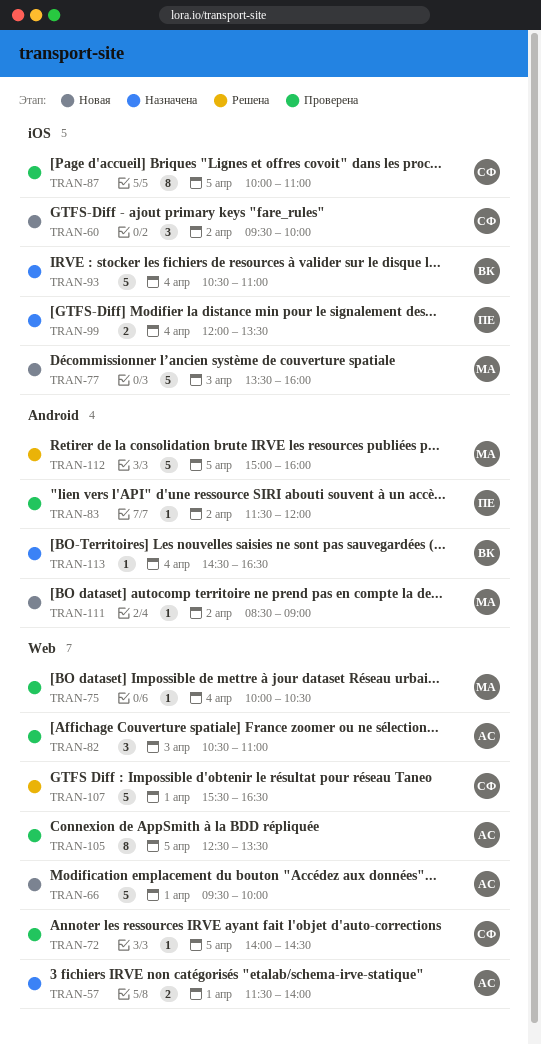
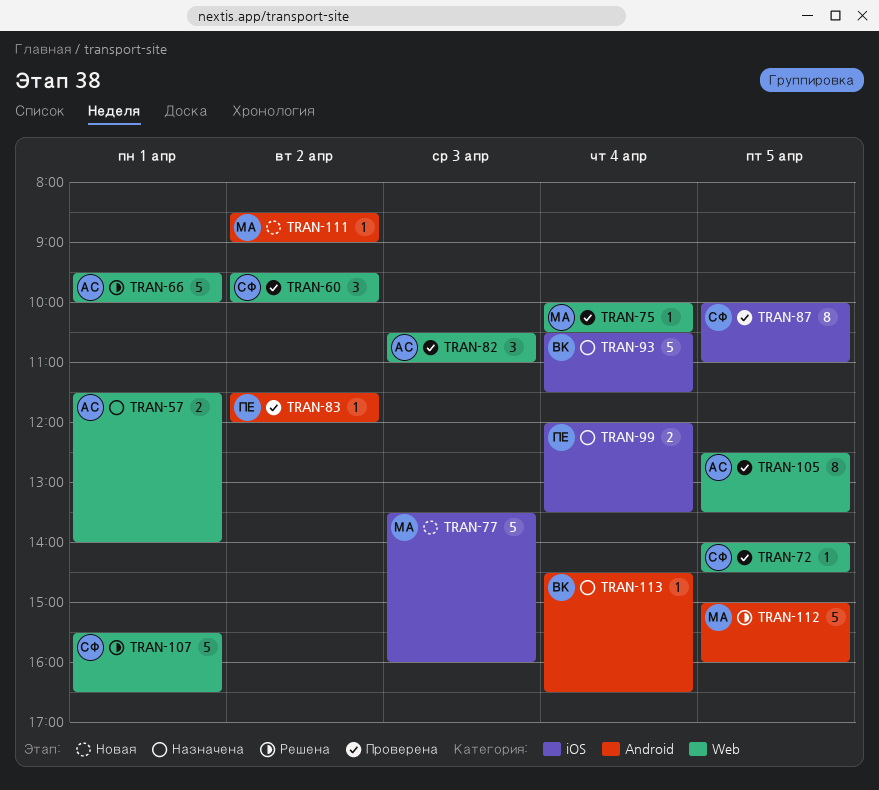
TRAN-60, status: Новая -> Проверена
TRAN-60, label: iOS -> Web
TRAN-66, status: Новая -> Решена
TRAN-93, ends: 11:00 -> 11:30

